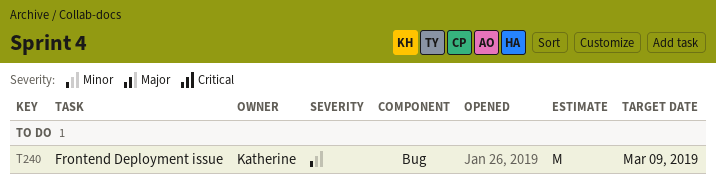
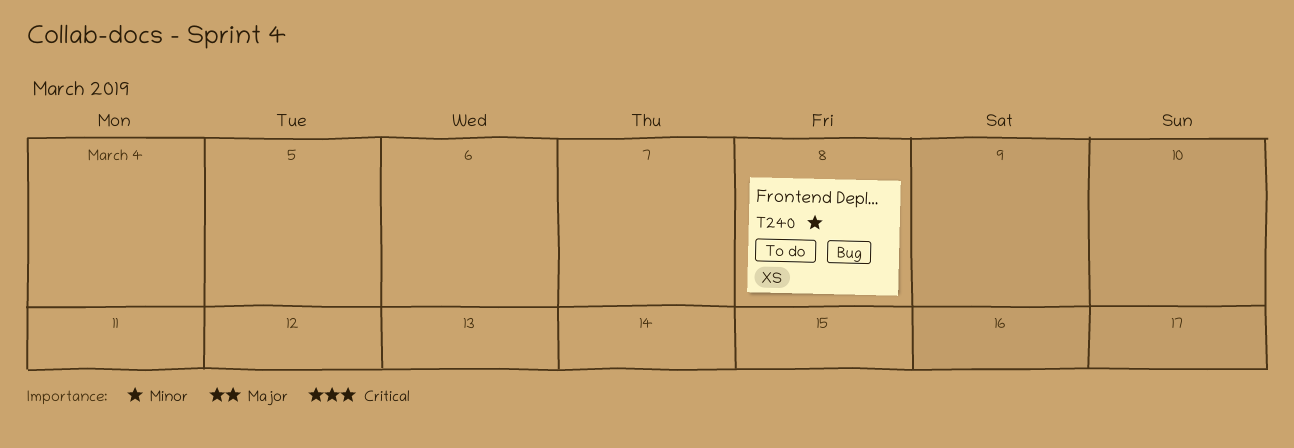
T240, estimate: M -> XS
T240, due: Mar 9 -> Mar 8

